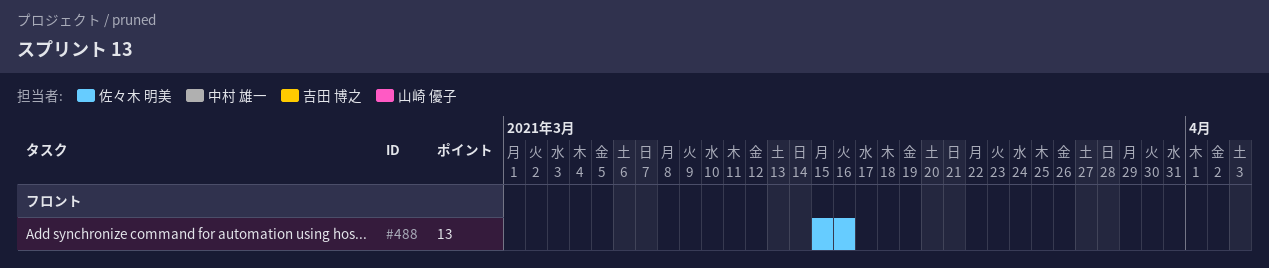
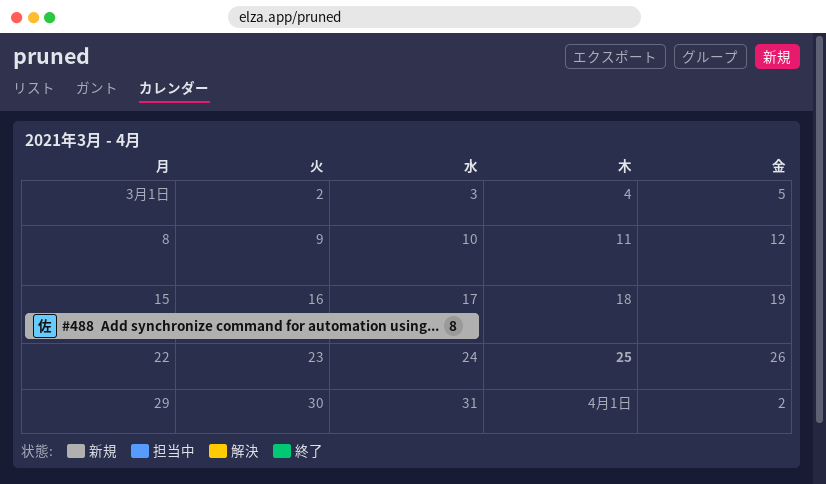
#488, estimate: 13 -> 8
#488, due: Mar 16 -> Mar 17

